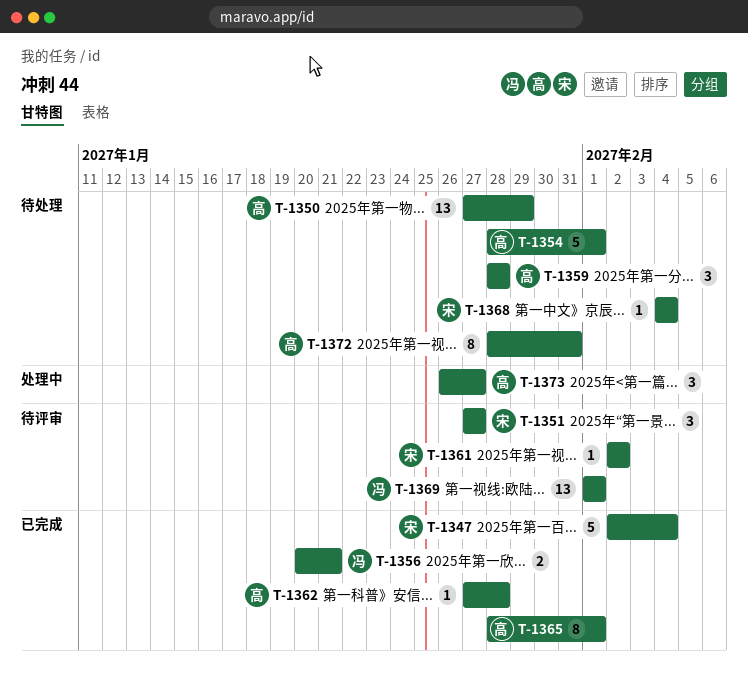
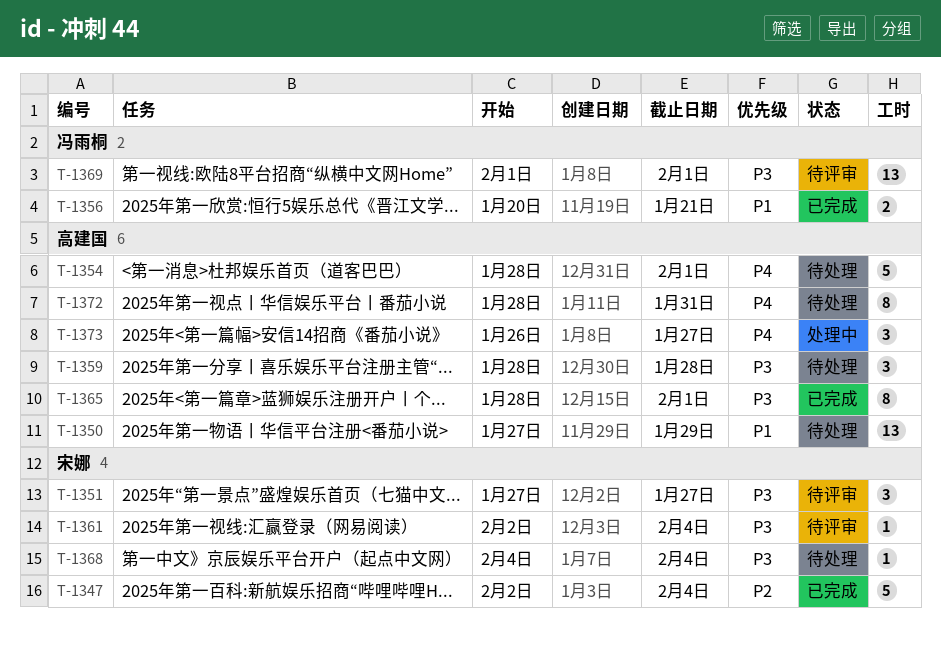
T-1361, due: Feb 2 -> Feb 4
T-1362: present -> none

